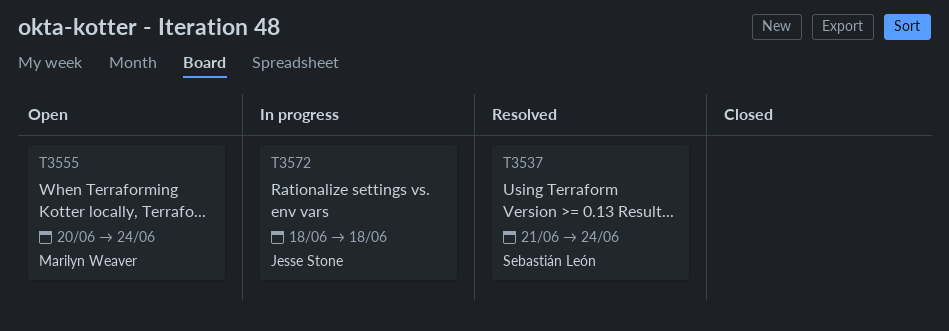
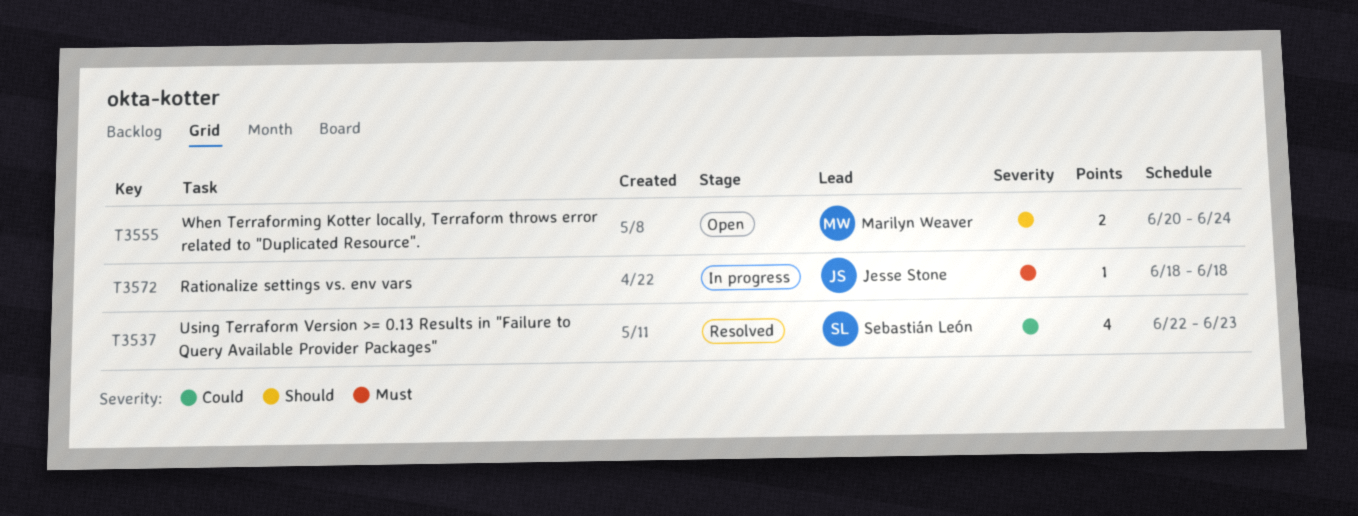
T3537, start: Jun 21 -> Jun 22
T3537, due: Jun 24 -> Jun 23

